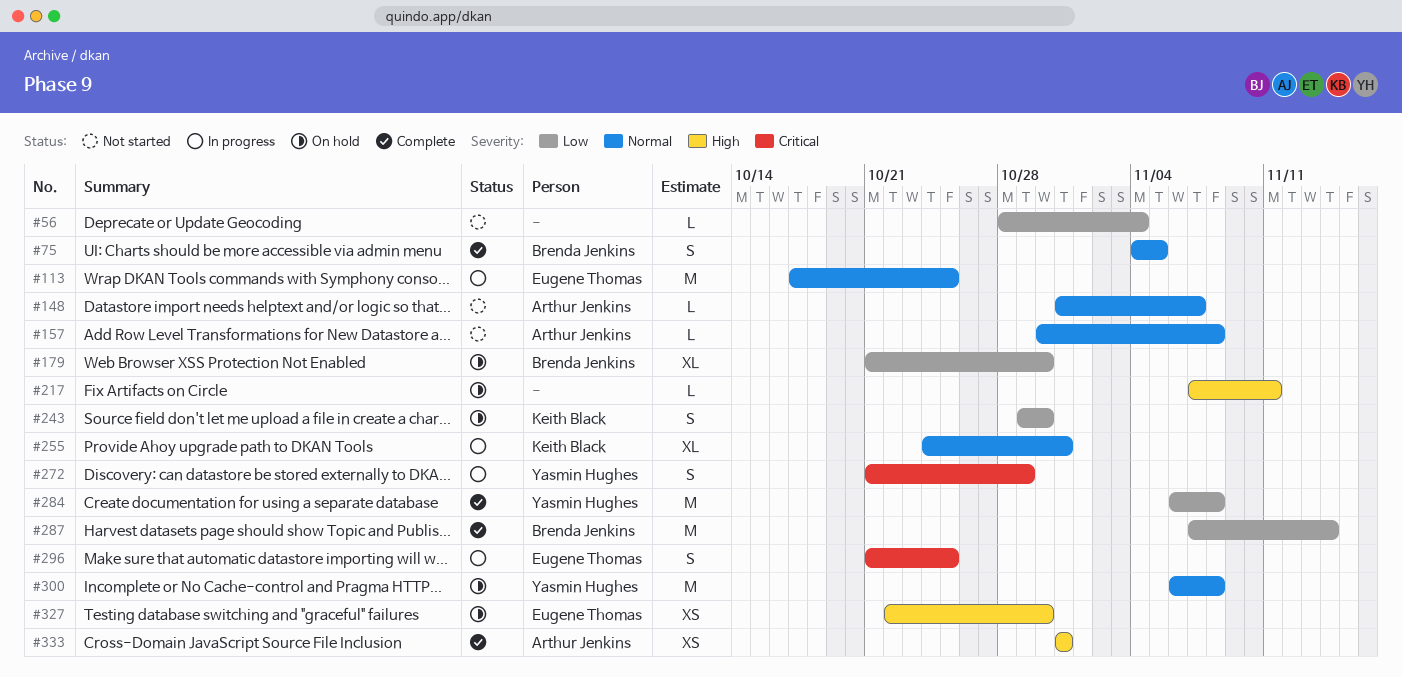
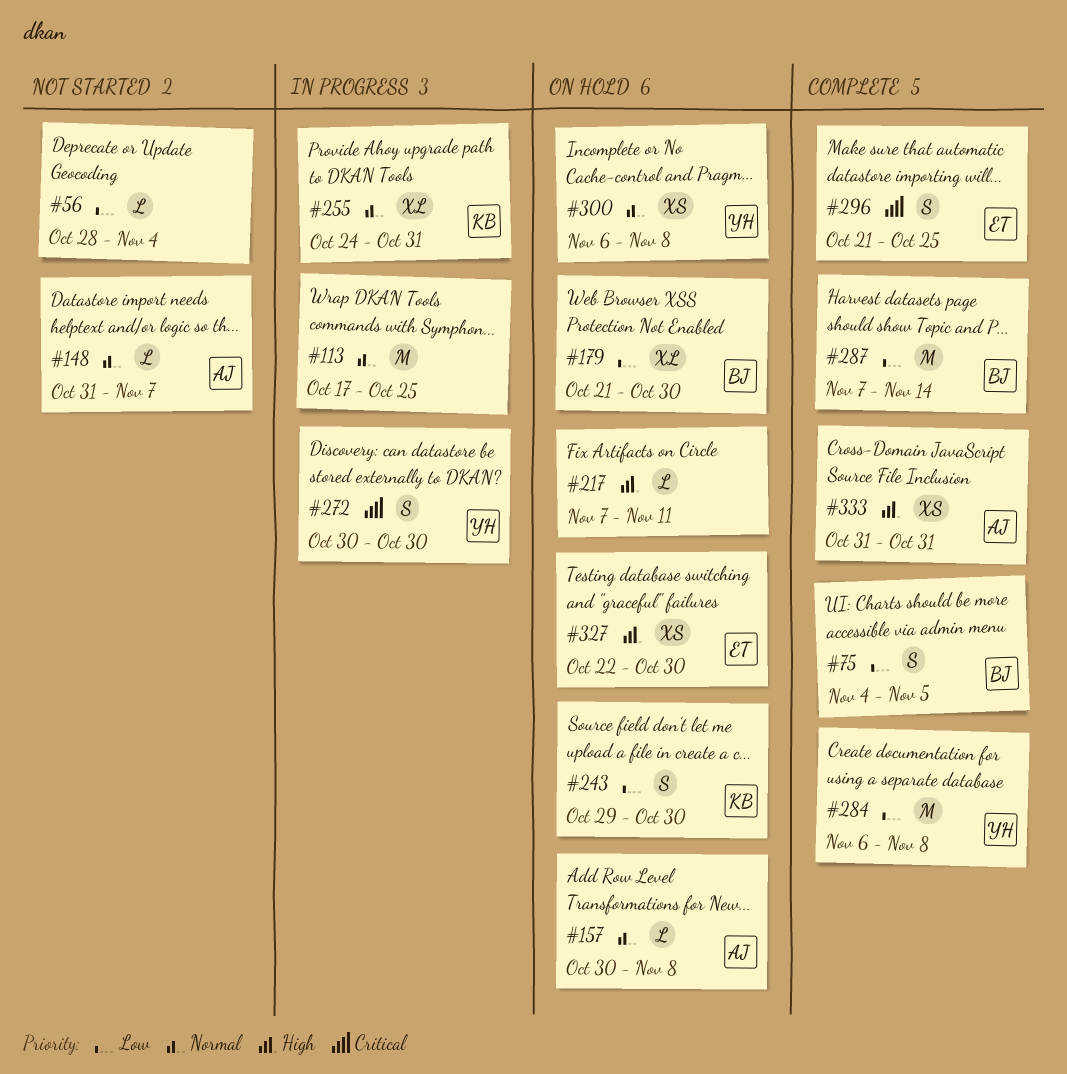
#75, priority: Normal -> Low
#113, owner: Eugene Thomas -> none
#157, status: Not started -> On hold
#272, start: Oct 21 -> Oct 30
#272, due: Oct 29 -> Oct 30
#296, status: In progress -> Complete
#300, estimate: M -> XS

